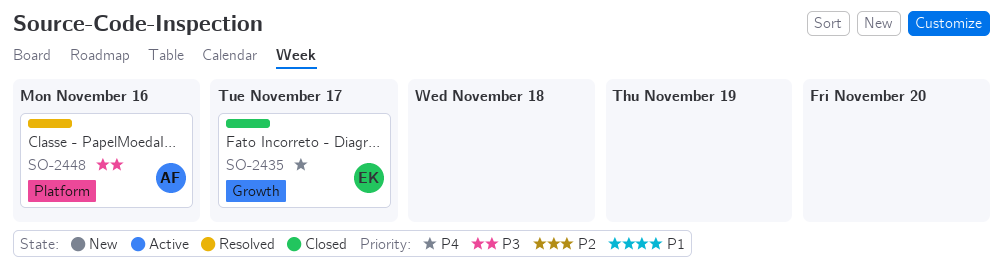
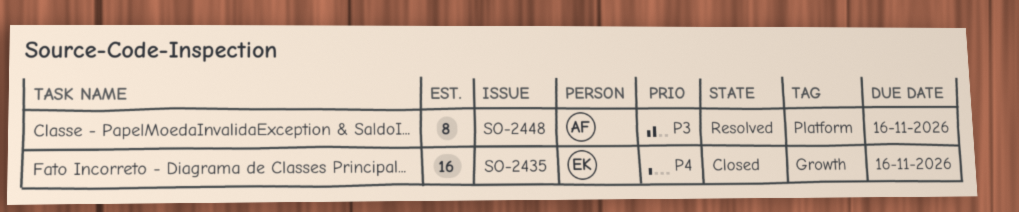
SO-2435, due: Nov 17 -> Nov 16

